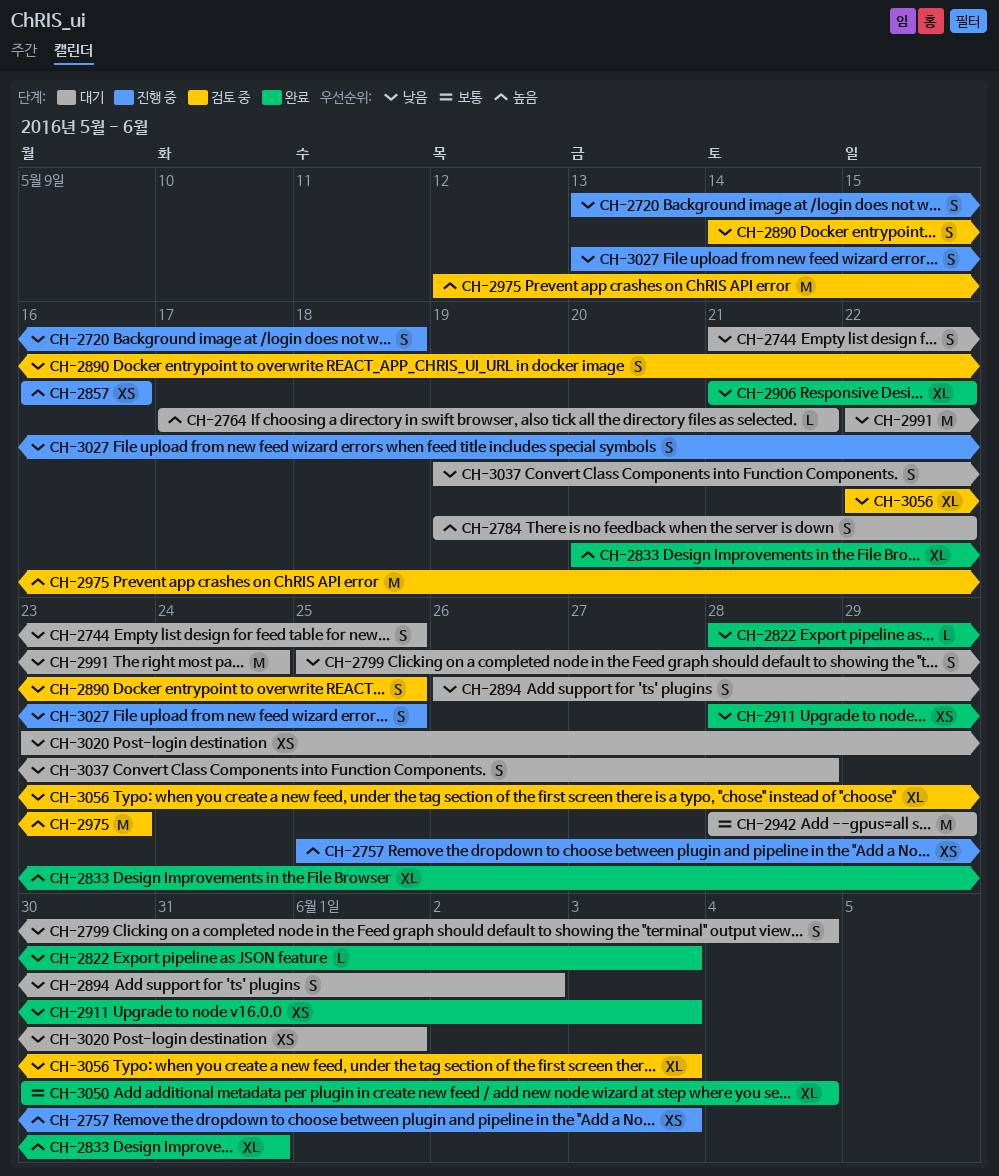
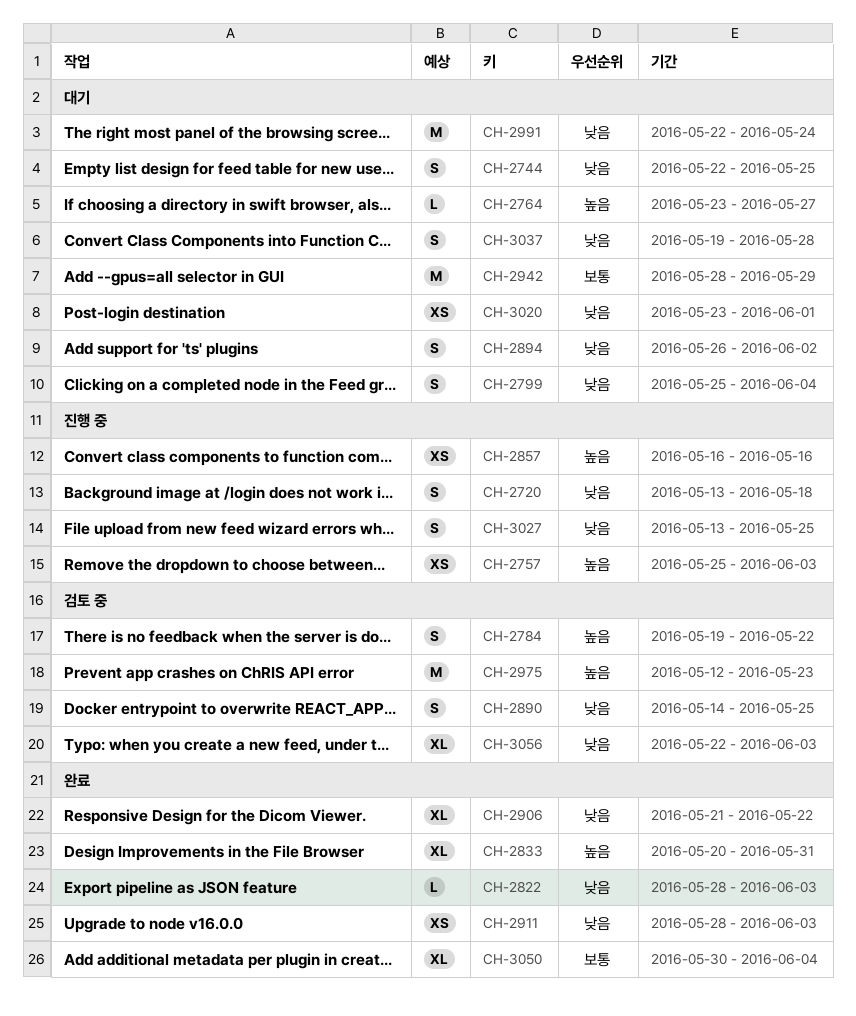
CH-2744, start: May 21 -> May 22
CH-2764, start: May 17 -> May 23
CH-2764, due: May 21 -> May 27
CH-2784, status: 대기 -> 검토 중

